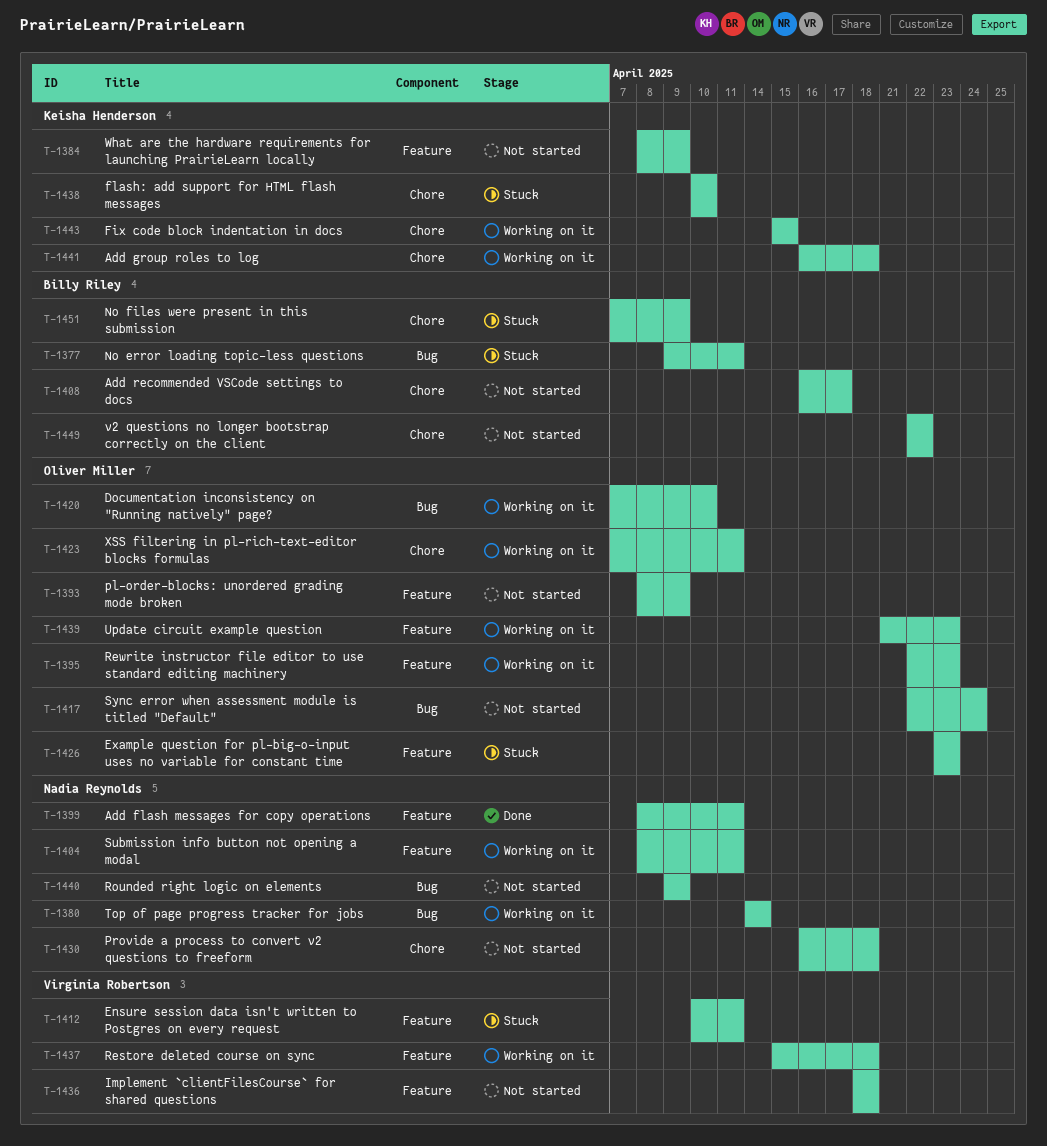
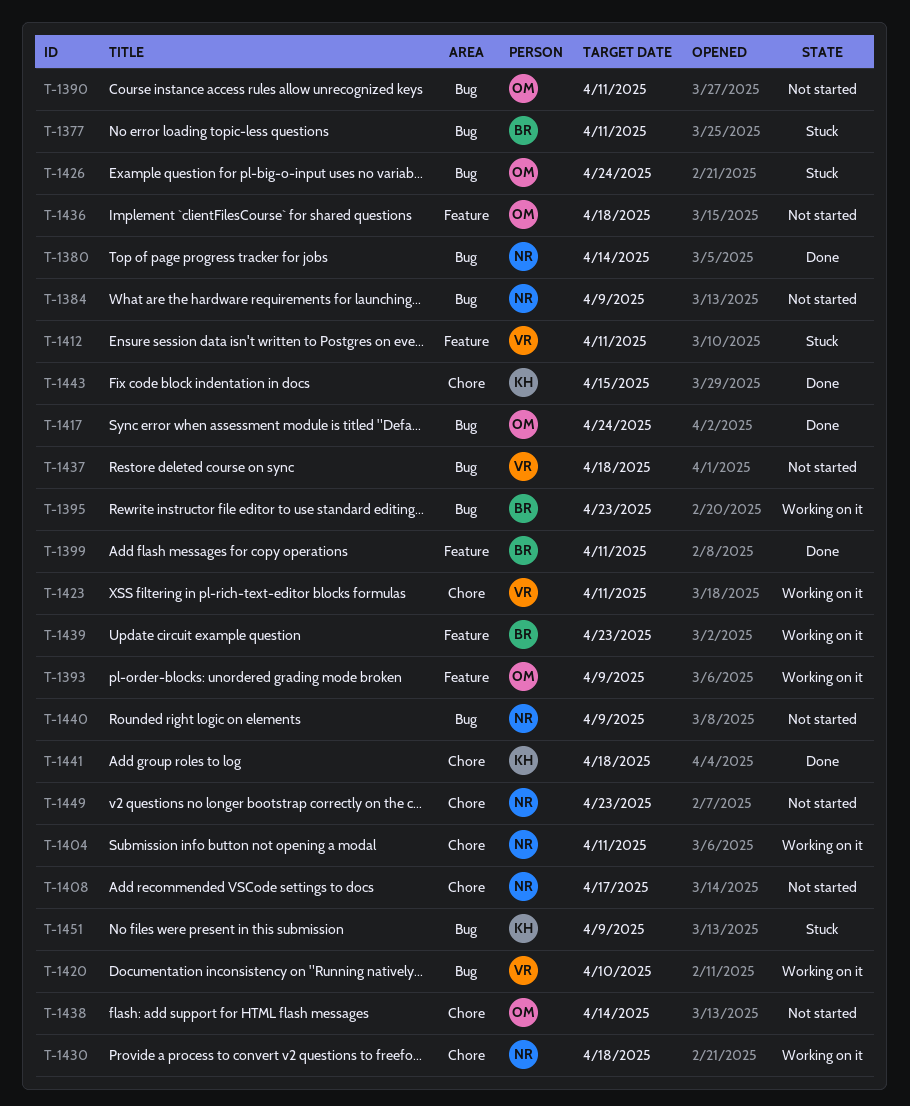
T-1380, status: Working on it -> Done
T-1384, owner: Keisha Henderson -> Nadia Reynolds
T-1384, label: Feature -> Bug
T-1390: none -> present
T-1393, status: Not started -> Working on it
T-1395, owner: Oliver Miller -> Billy Riley
T-1395, label: Feature -> Bug
T-1399, owner: Nadia Reynolds -> Billy Riley
T-1404, label: Feature -> Chore
T-1408, owner: Billy Riley -> Nadia Reynolds
T-1417, status: Not started -> Done
T-1420, owner: Oliver Miller -> Virginia Robertson
T-1423, owner: Oliver Miller -> Virginia Robertson
T-1426, label: Feature -> Bug
T-1426, due: Apr 23 -> Apr 24
T-1430, status: Not started -> Working on it
T-1436, owner: Virginia Robertson -> Oliver Miller
T-1437, status: Working on it -> Not started
T-1437, label: Feature -> Bug
T-1438, status: Stuck -> Not started
T-1438, owner: Keisha Henderson -> Oliver Miller
T-1438, due: Apr 10 -> Apr 14
T-1439, owner: Oliver Miller -> Billy Riley
T-1441, status: Working on it -> Done
T-1443, status: Working on it -> Done
T-1449, owner: Billy Riley -> Nadia Reynolds
T-1449, due: Apr 22 -> Apr 23
T-1451, owner: Billy Riley -> Keisha Henderson
T-1451, label: Chore -> Bug

